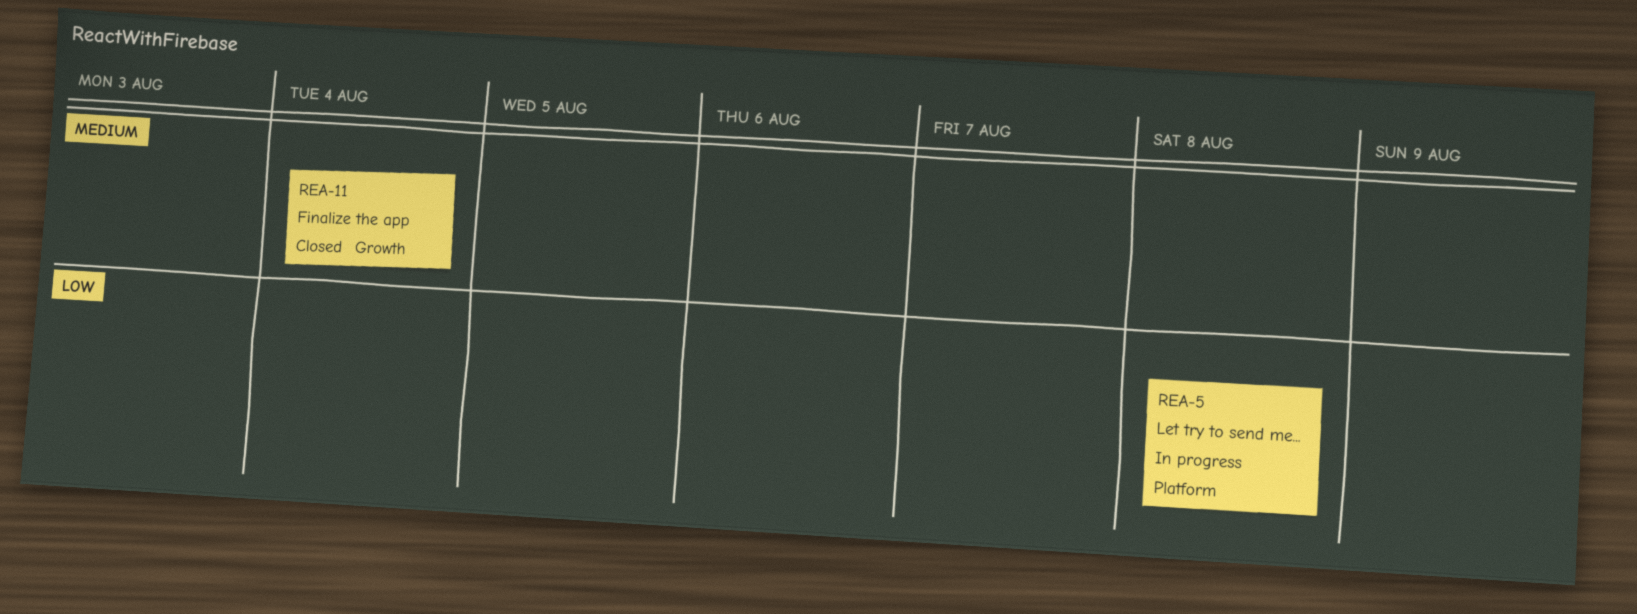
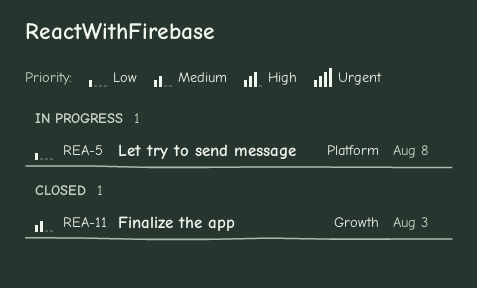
REA-11, due: Aug 4 -> Aug 3

